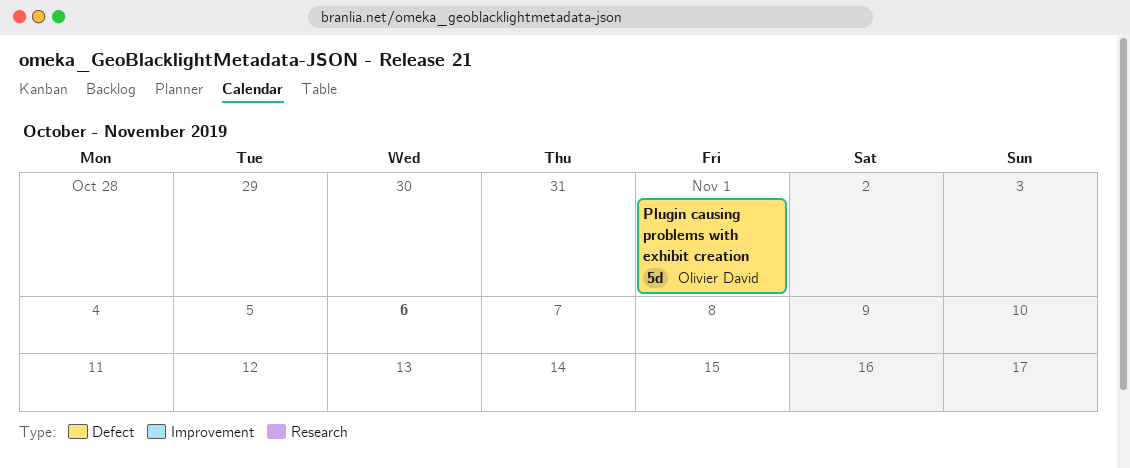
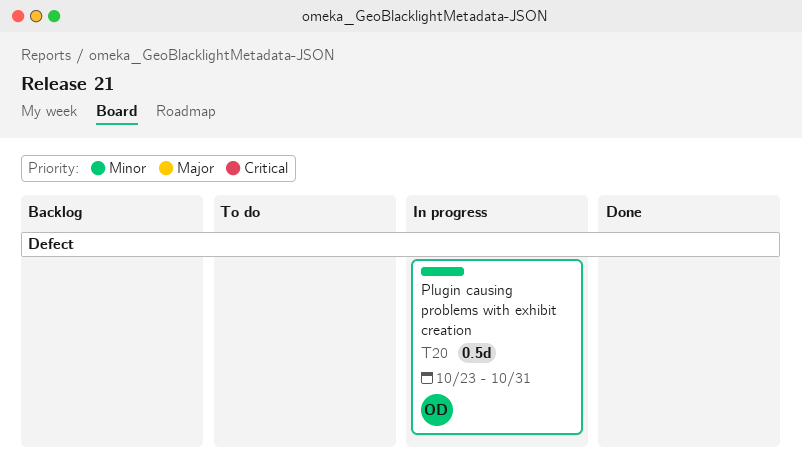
Plugin causing problems with exhibit creation, estimate: 5d -> 0.5d
Plugin causing problems with exhibit creation, due: Nov 1 -> Oct 31

